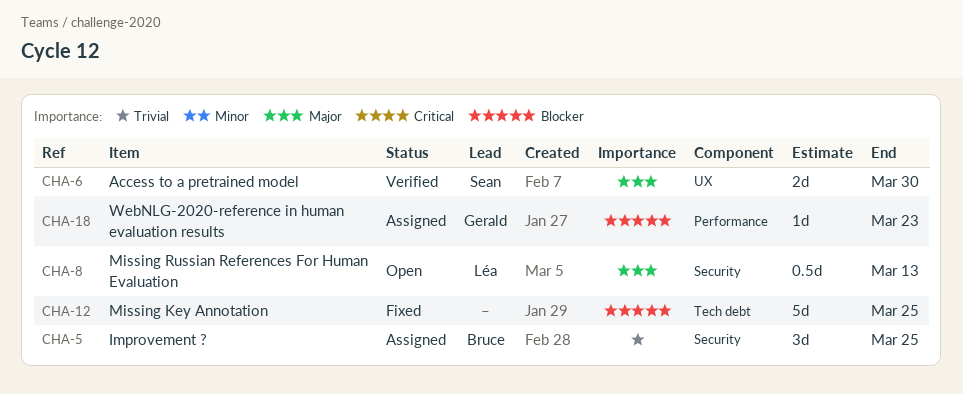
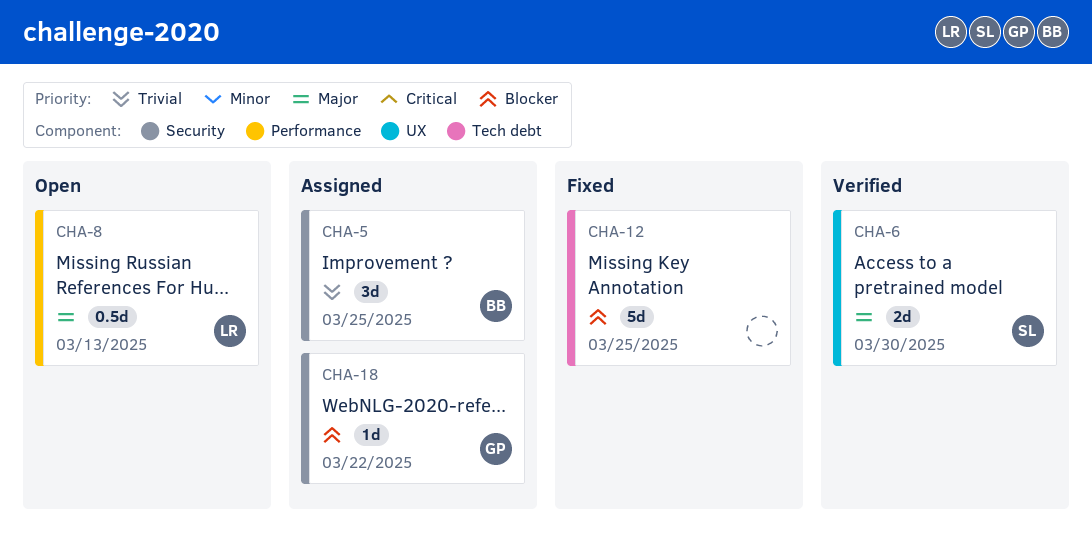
CHA-8, label: Security -> Performance
CHA-18, label: Performance -> Security
CHA-18, due: Mar 23 -> Mar 22

